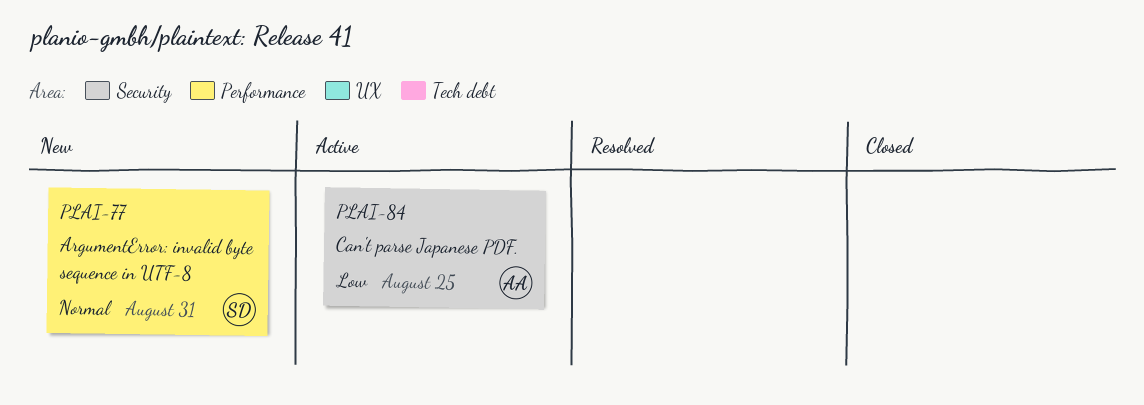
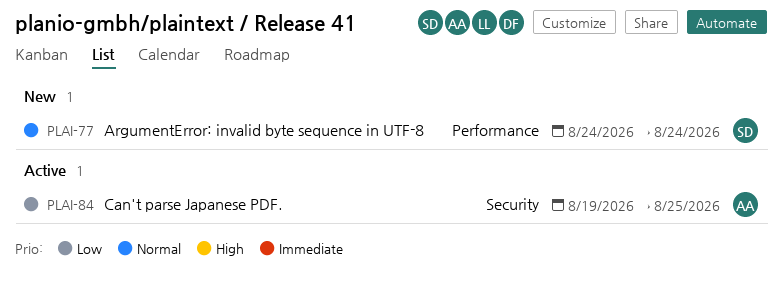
PLAI-77, due: Aug 31 -> Aug 24

